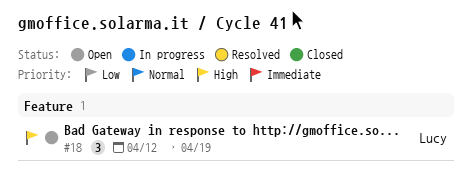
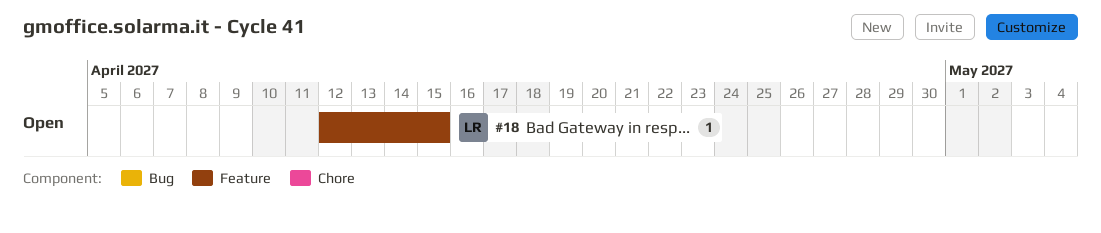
#18, estimate: 3 -> 1
#18, due: Apr 19 -> Apr 15

